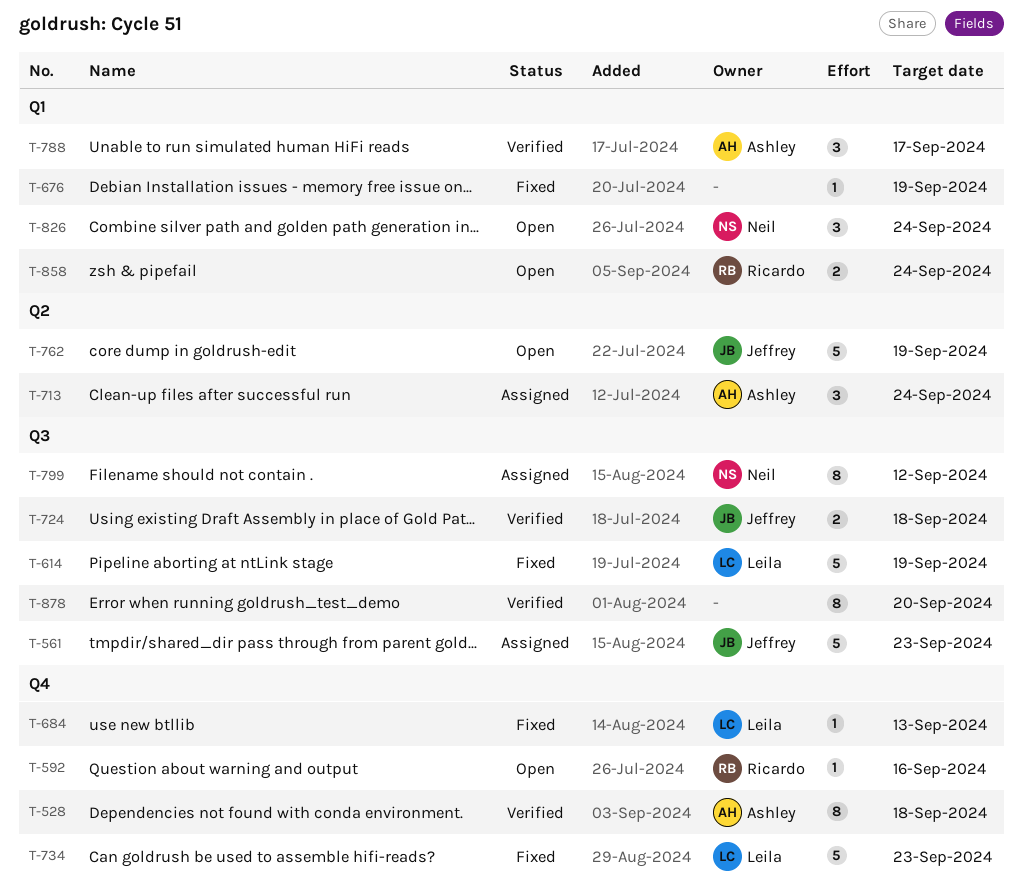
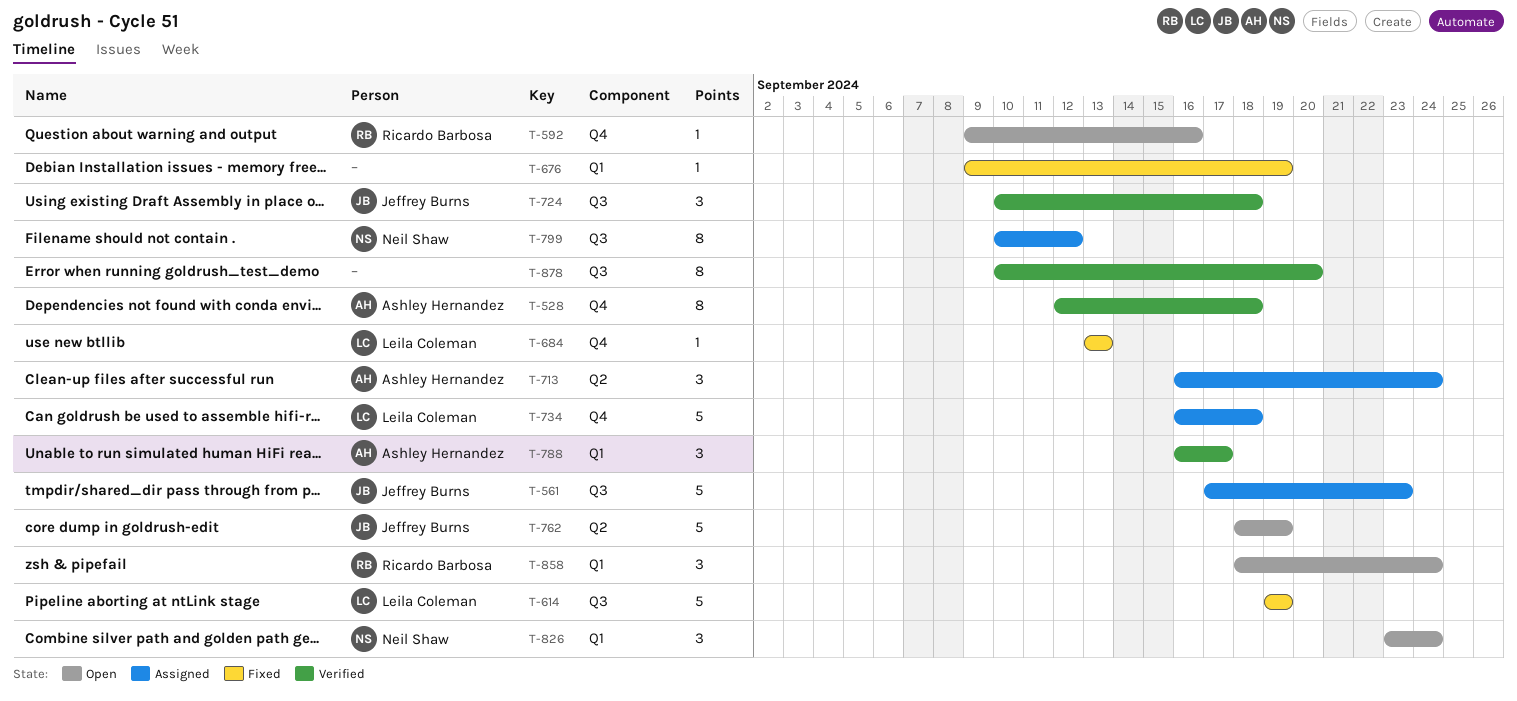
T-724, estimate: 2 -> 3
T-734, status: Fixed -> Assigned
T-734, due: Sep 23 -> Sep 18
T-858, estimate: 2 -> 3

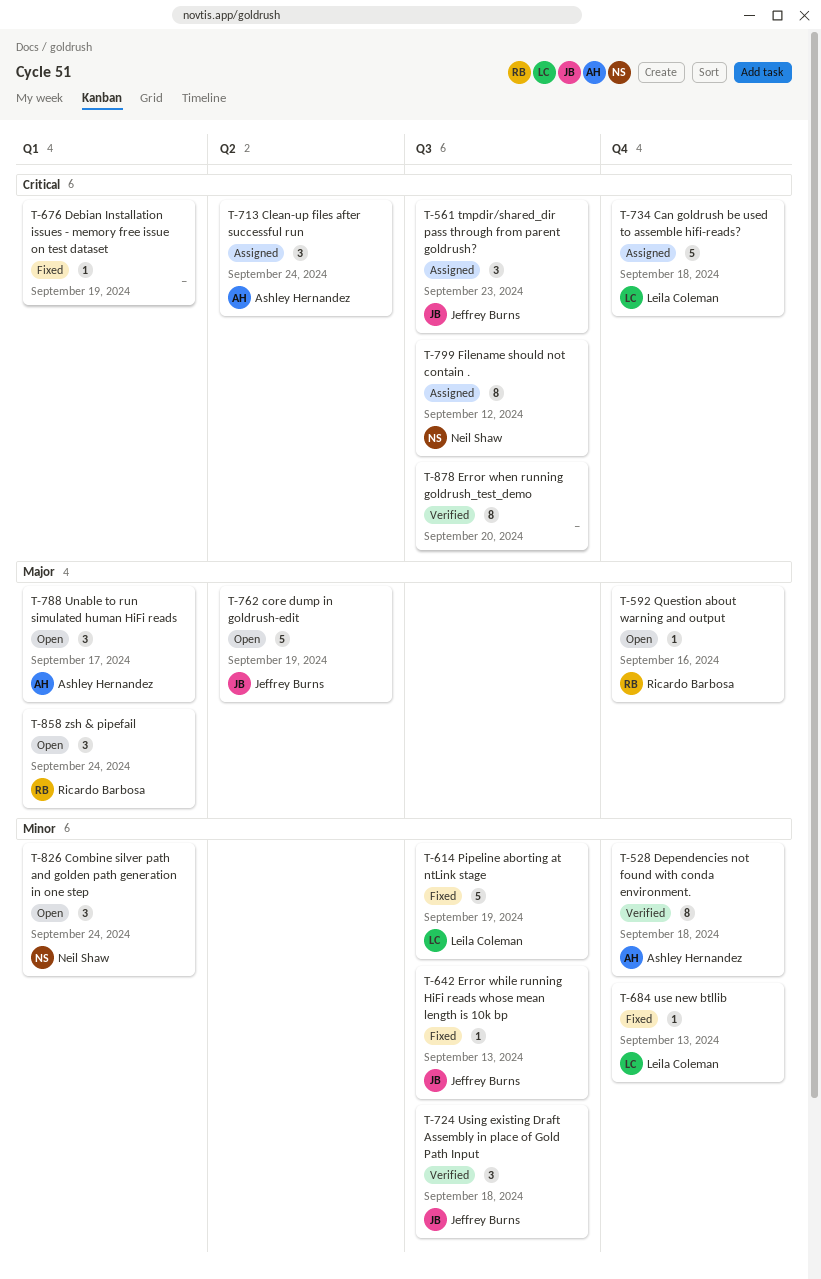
T-561, estimate: 5 -> 3
T-642: none -> present
T-788, status: Verified -> Open

